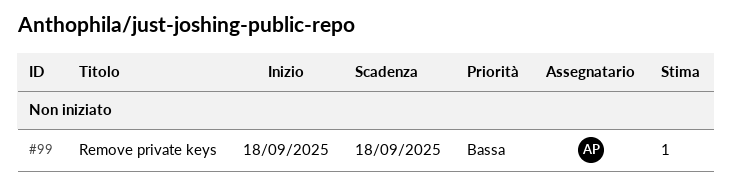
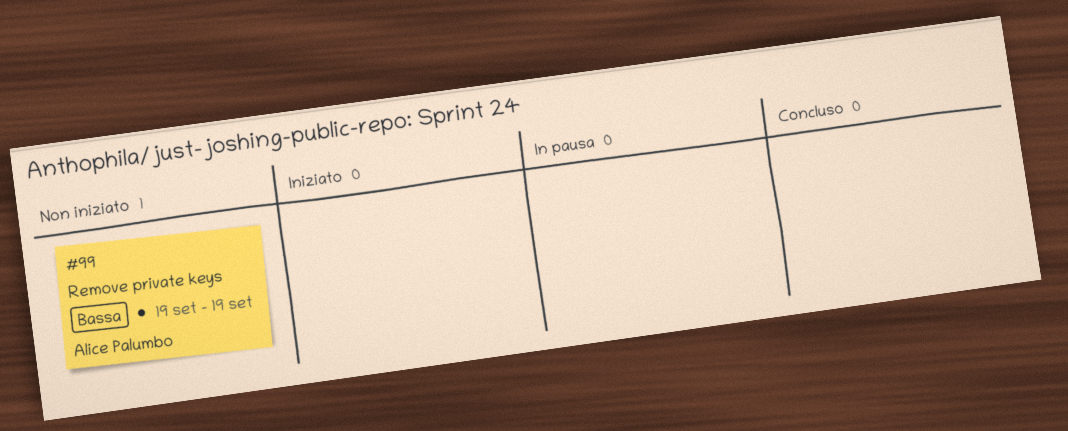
#99, start: Sep 18 -> Sep 19
#99, due: Sep 18 -> Sep 19

